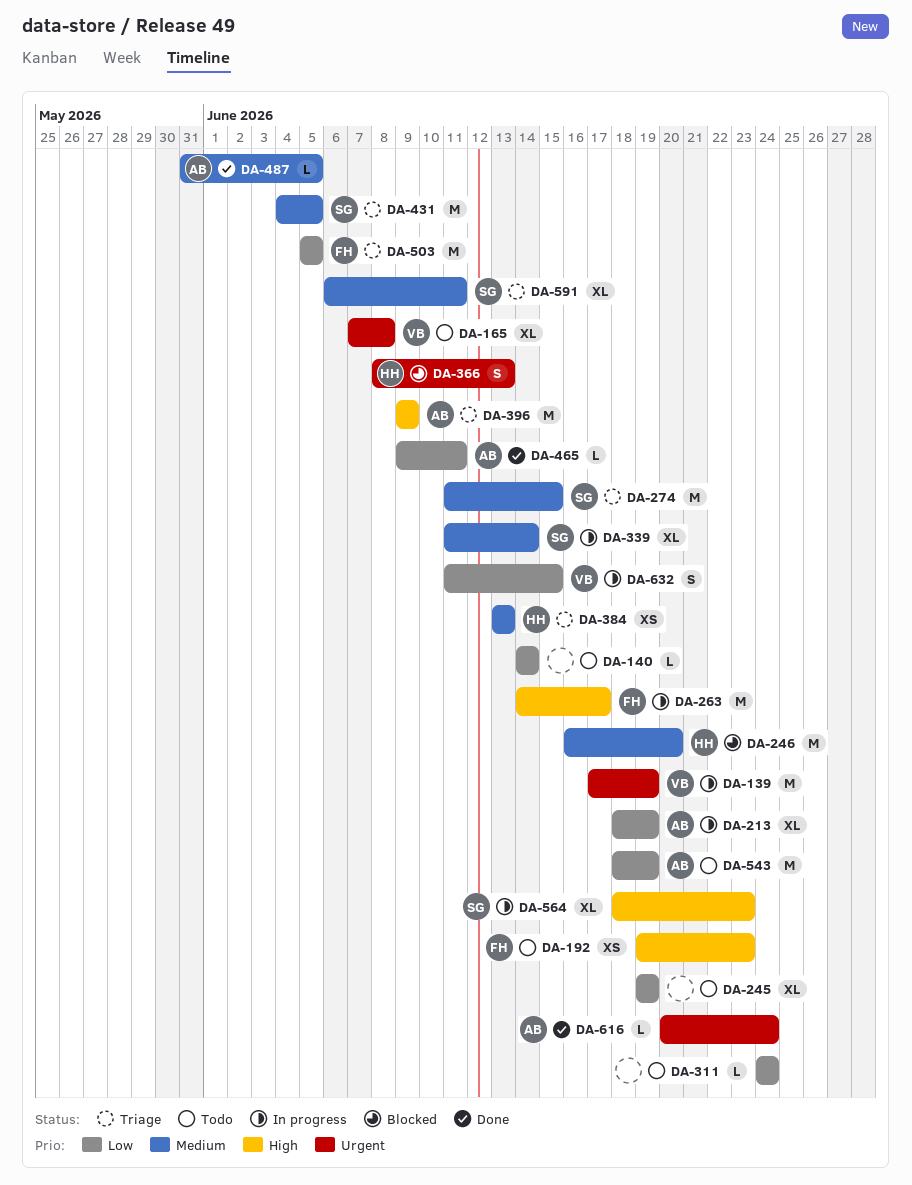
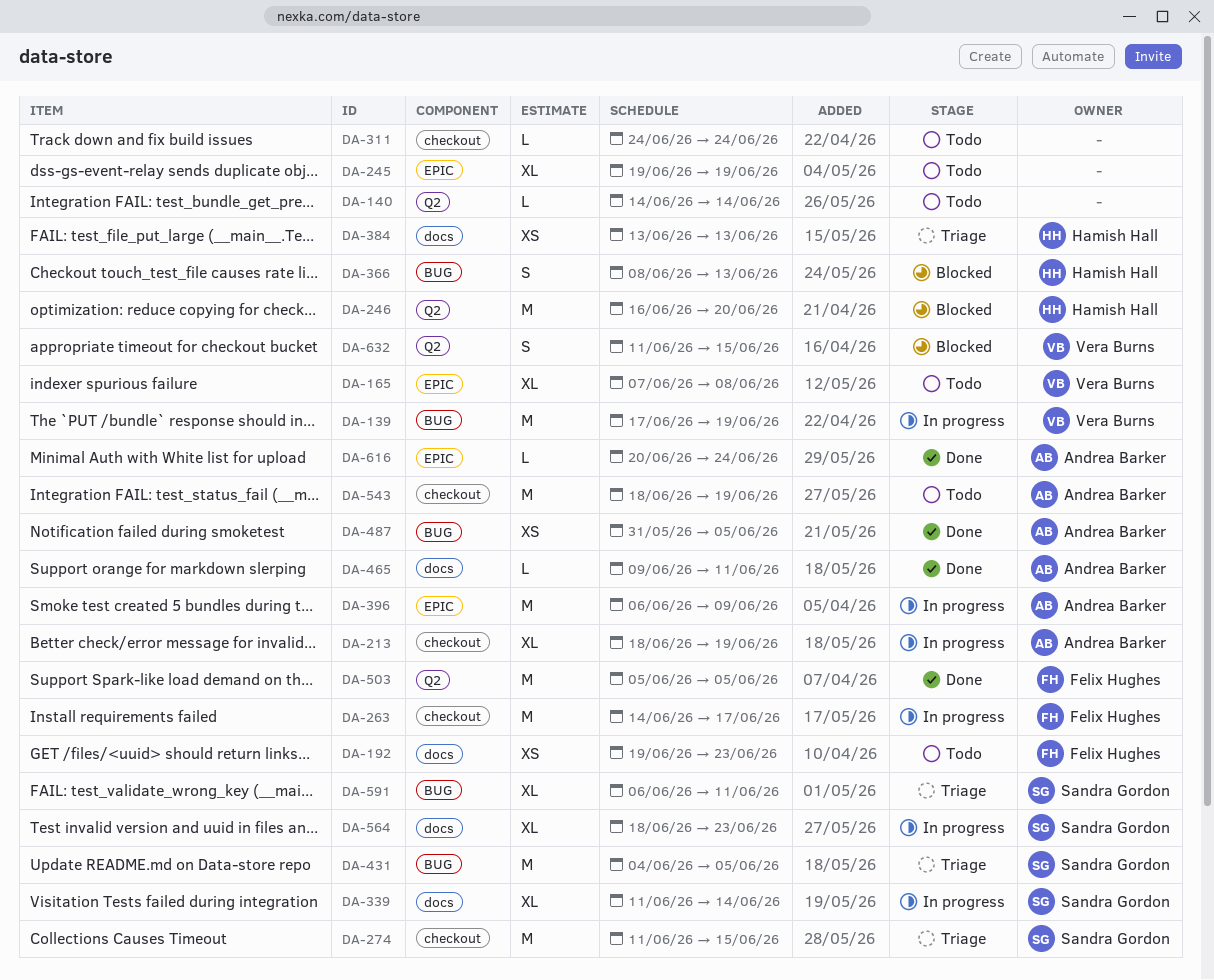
DA-396, status: Triage -> In progress
DA-396, start: Jun 9 -> Jun 6
DA-487, estimate: L -> XS
DA-503, status: Triage -> Done
DA-632, status: In progress -> Blocked

